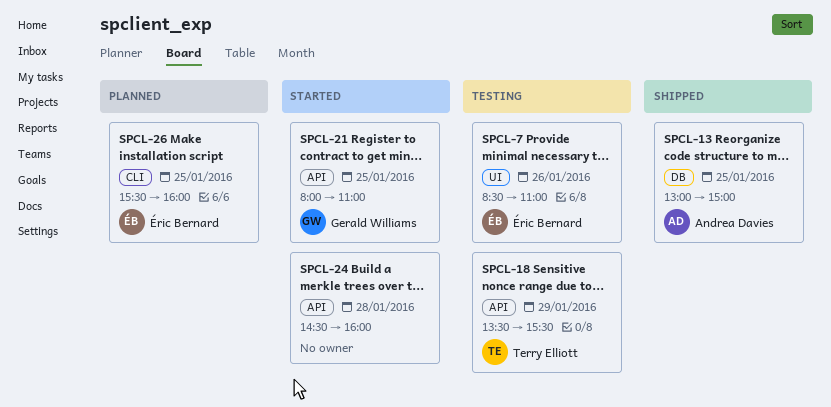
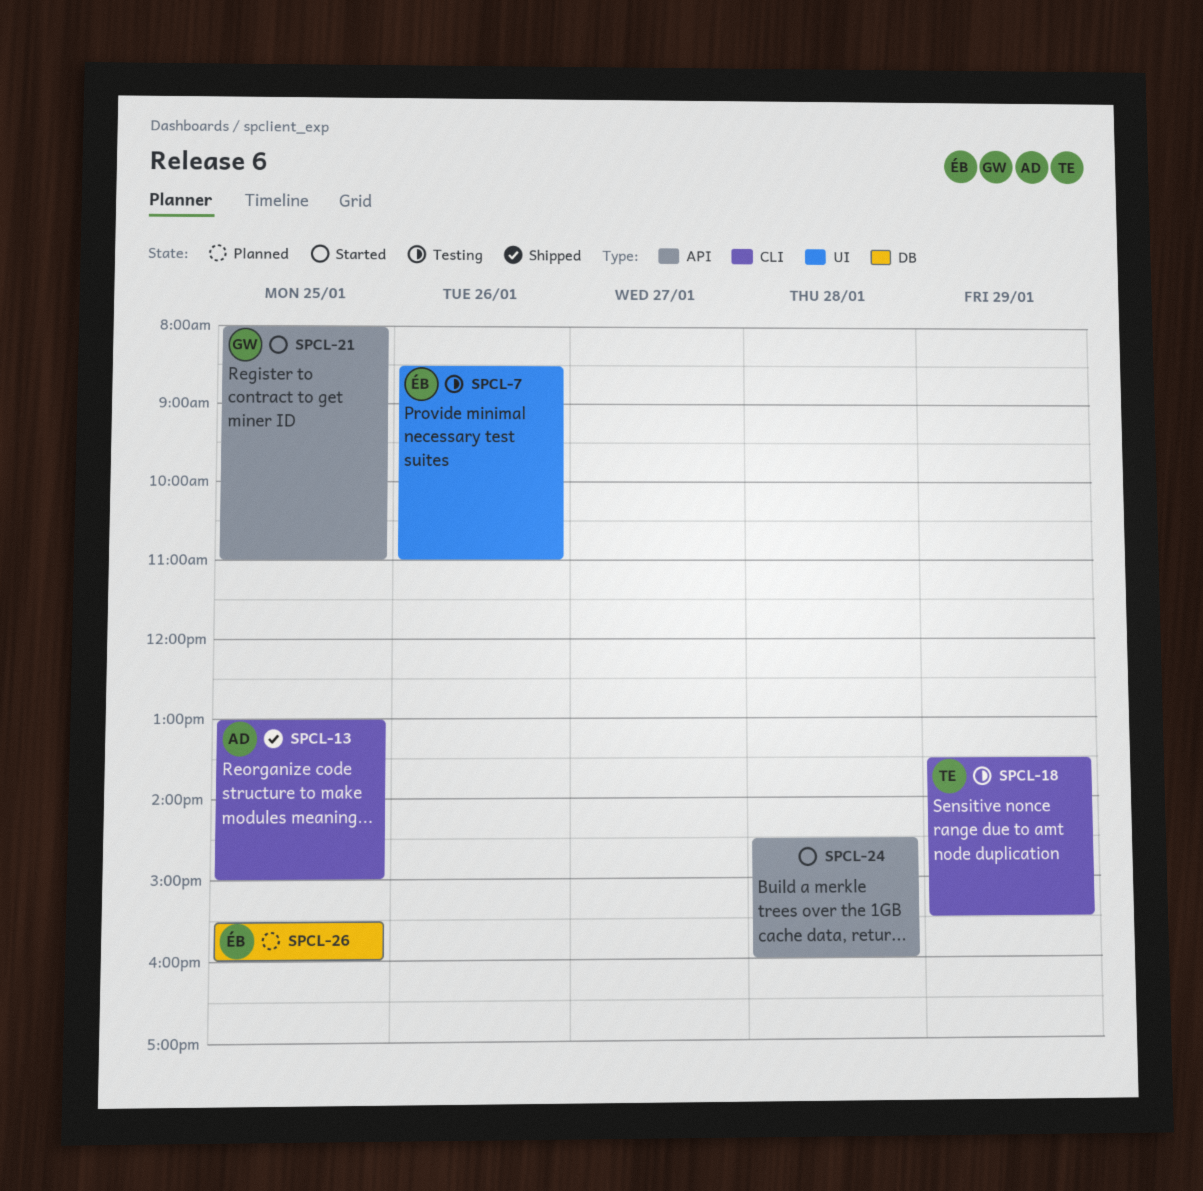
SPCL-13, label: DB -> CLI
SPCL-18, label: API -> CLI
SPCL-26, label: CLI -> DB

